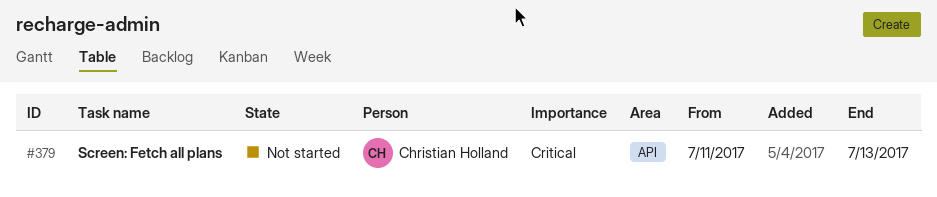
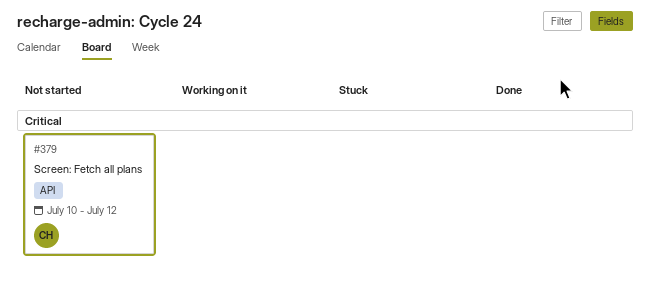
#379, start: Jul 11 -> Jul 10
#379, due: Jul 13 -> Jul 12

